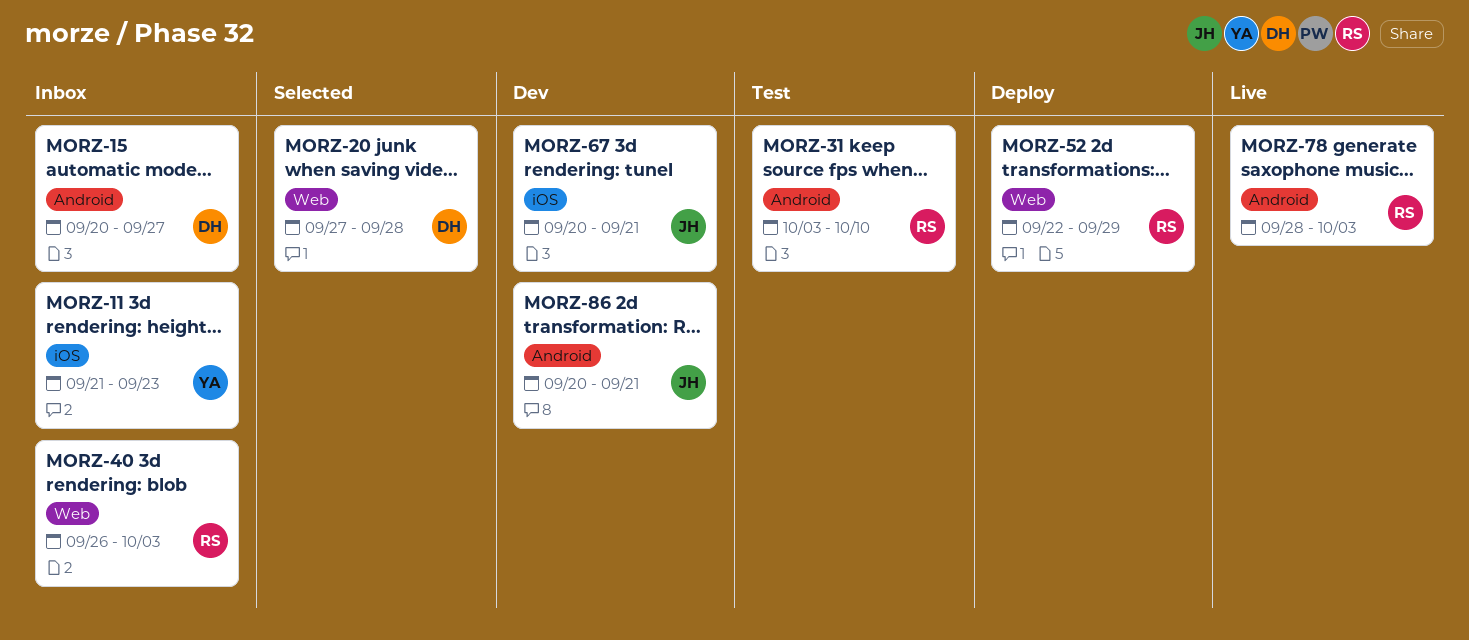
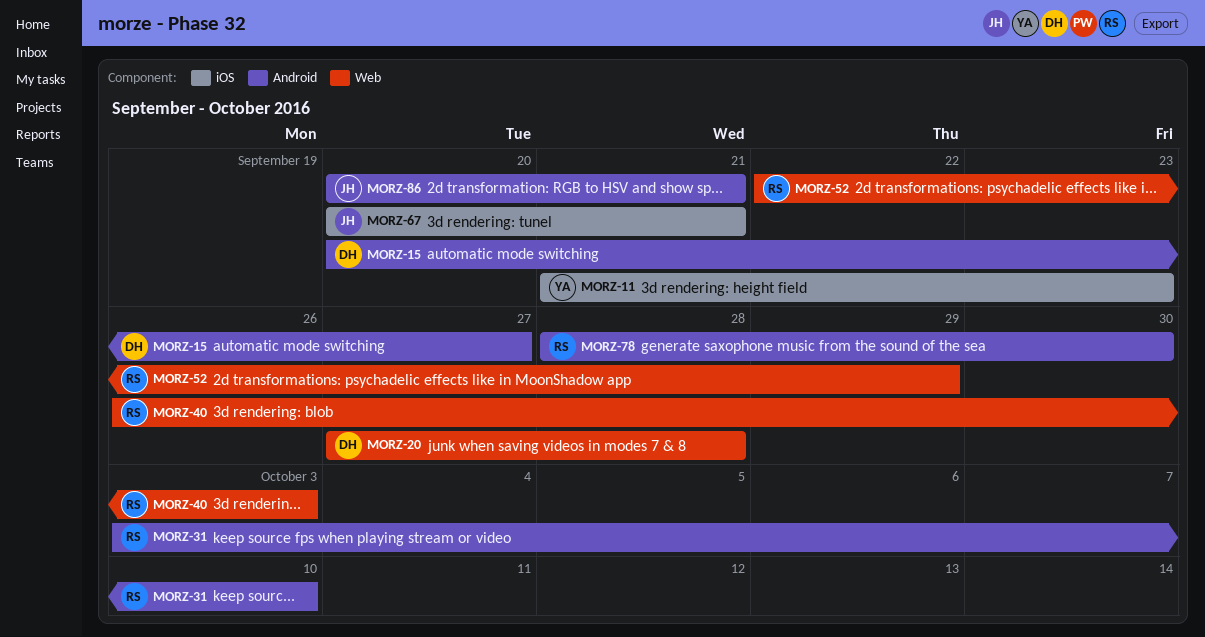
MORZ-78, due: Oct 3 -> Sep 30

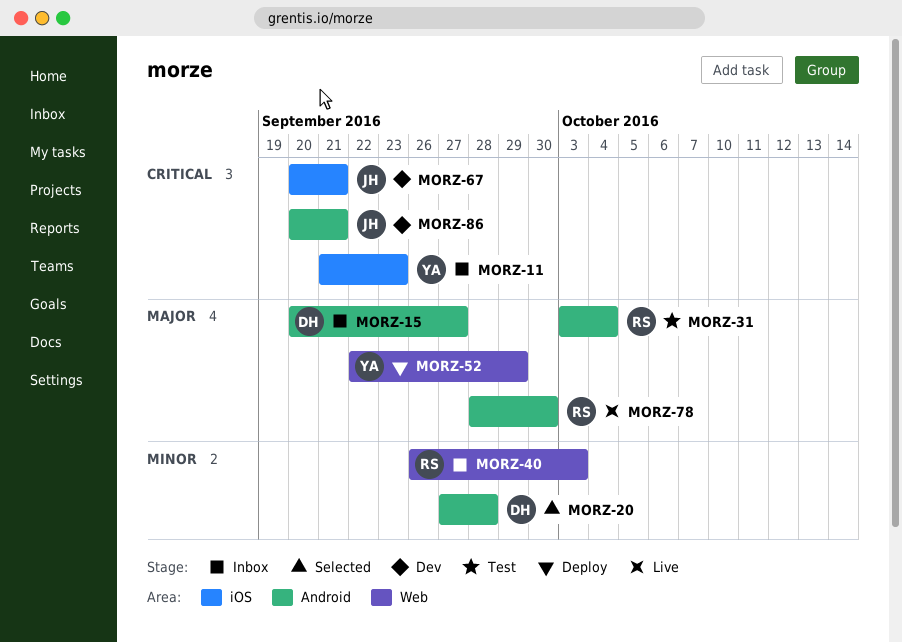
MORZ-20, label: Web -> Android
MORZ-31, due: Oct 10 -> Oct 4
MORZ-52, owner: RS -> YA

